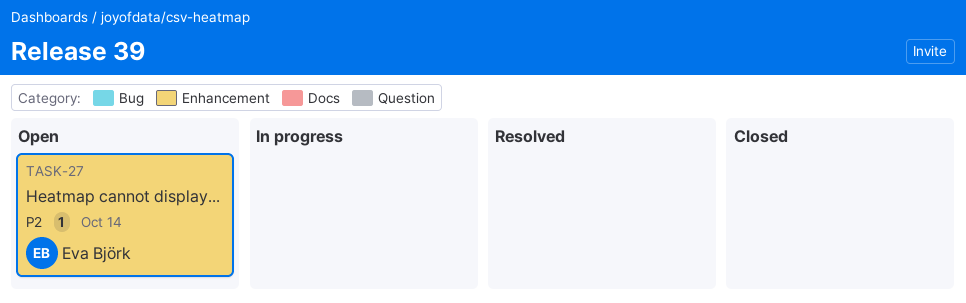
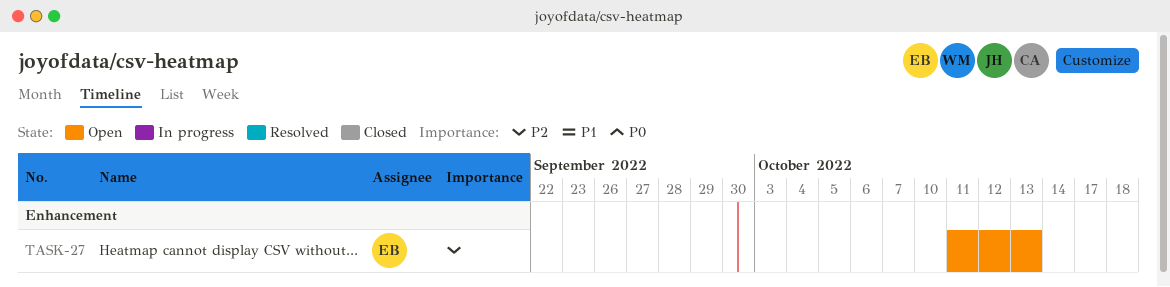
TASK-27, due: Oct 14 -> Oct 13

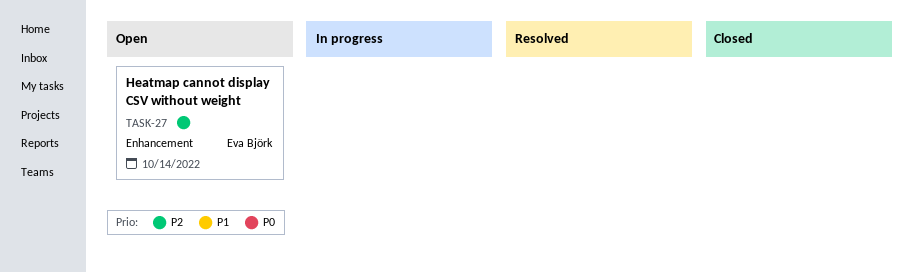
TASK-27, due: Oct 13 -> Oct 14

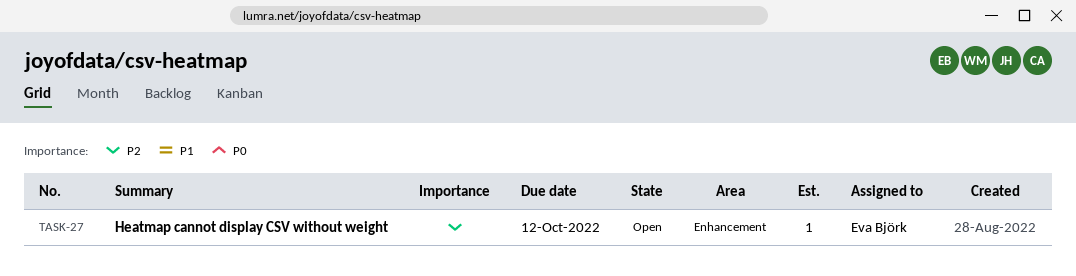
TASK-27, due: Oct 14 -> Oct 12

